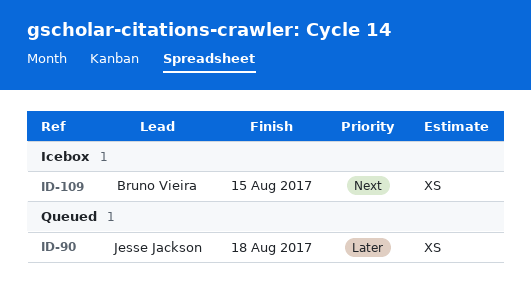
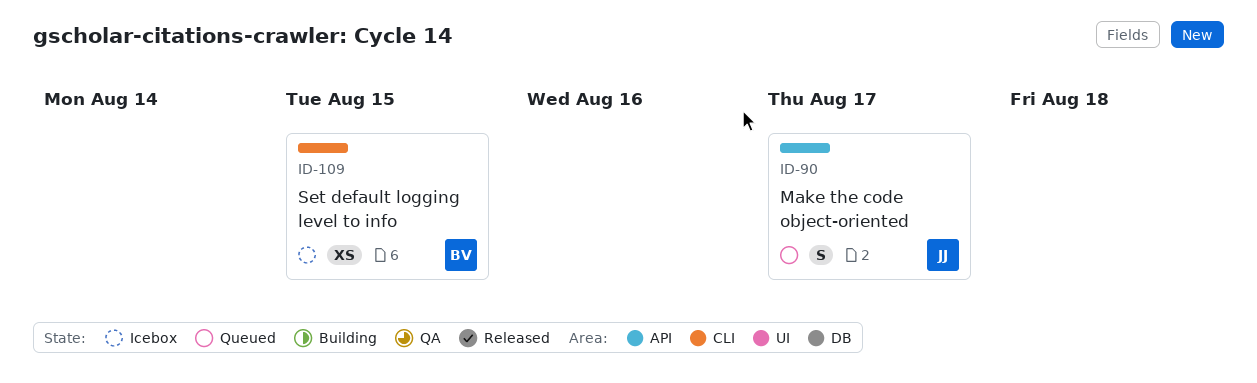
ID-90, estimate: XS -> S
ID-90, due: Aug 18 -> Aug 17

